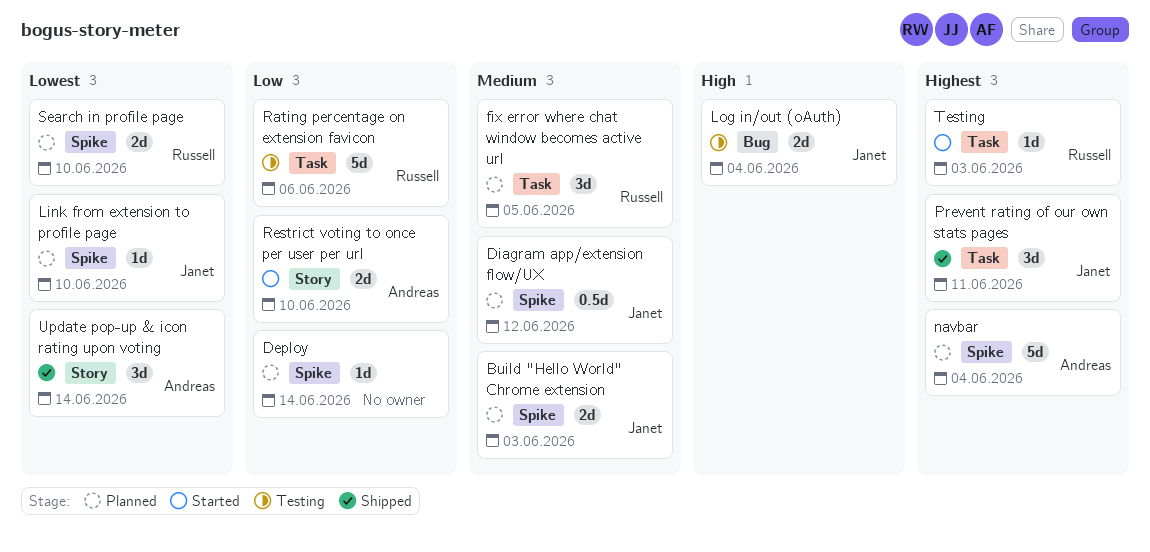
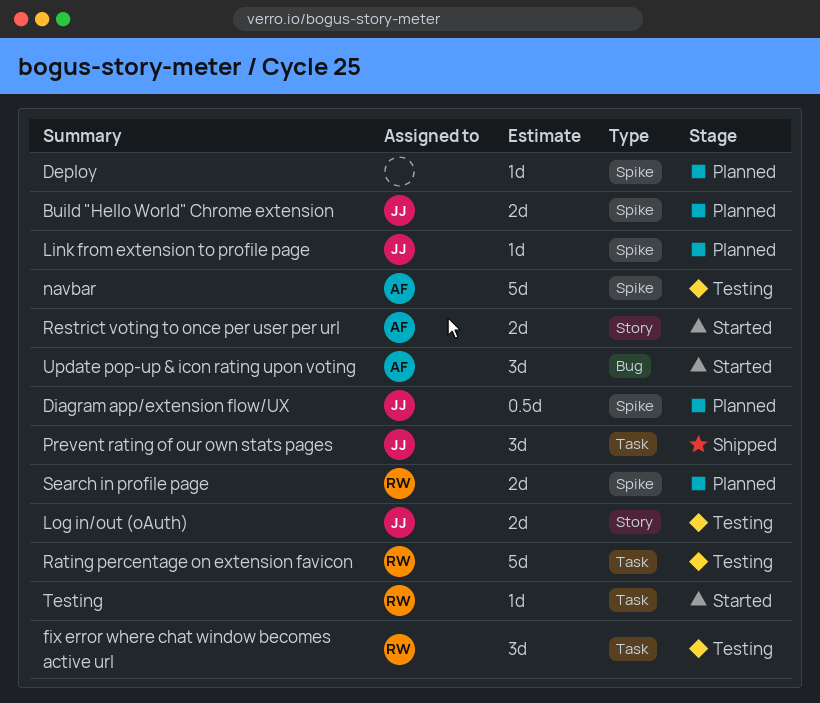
fix error where chat window becomes active url, status: Planned -> Testing
Log in/out (oAuth), label: Bug -> Story
navbar, status: Planned -> Testing
Update pop-up & icon rating upon voting, status: Shipped -> Started
Update pop-up & icon rating upon voting, label: Story -> Bug

